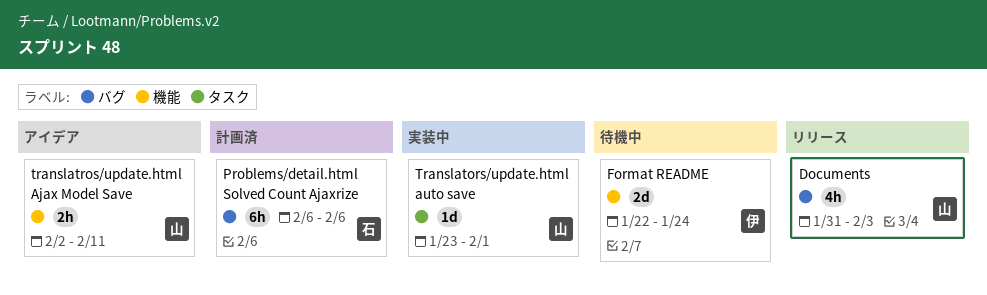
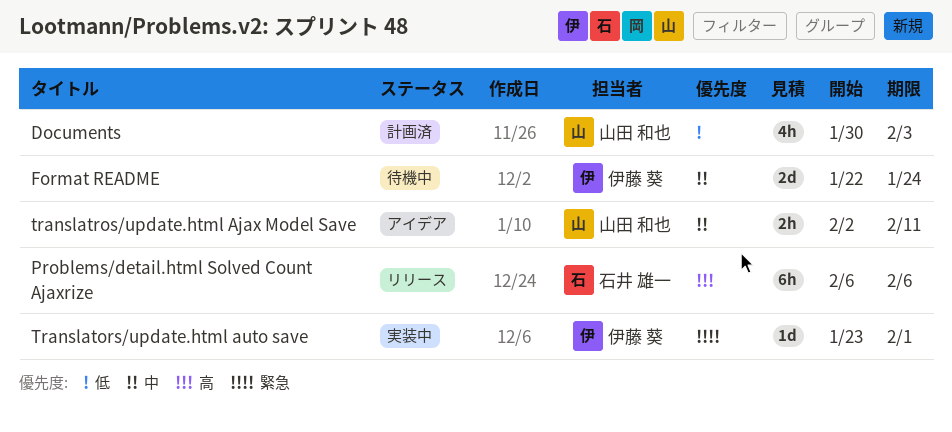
Documents, status: リリース -> 計画済
Documents, start: Jan 31 -> Jan 30
Problems/detail.html Solved Count Ajaxrize, status: 計画済 -> リリース
Translators/update.html auto save, owner: 山田 和也 -> 伊藤 葵

